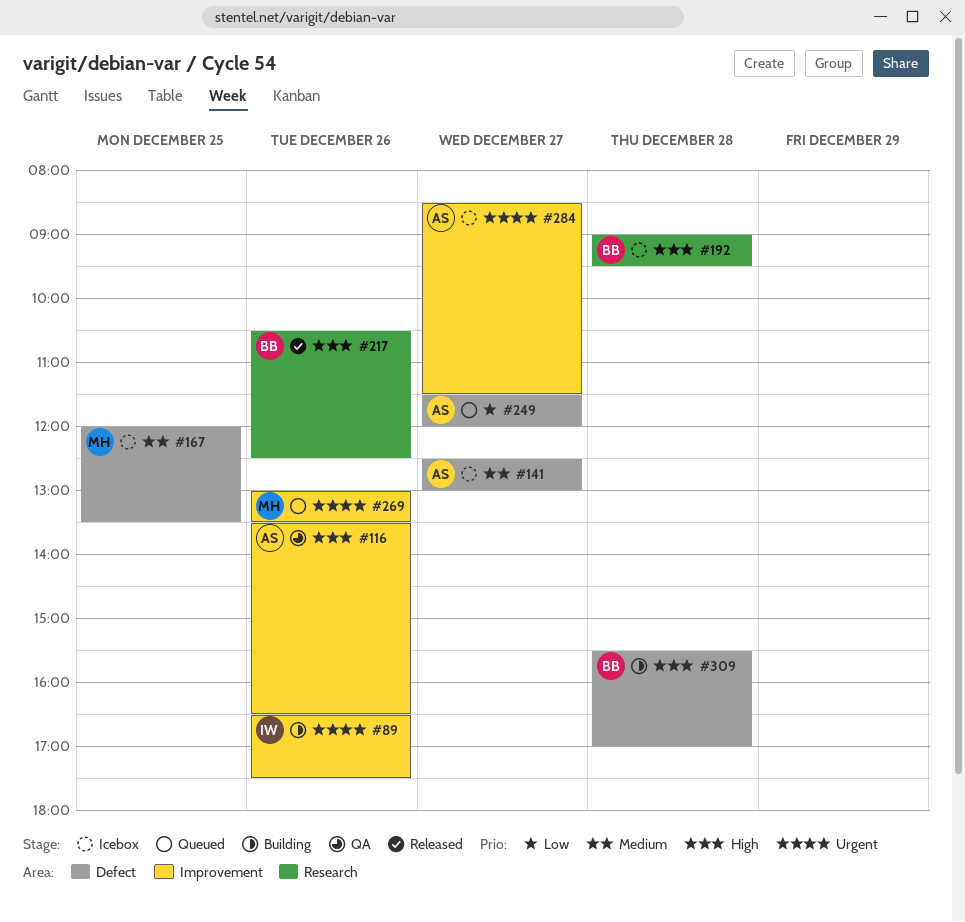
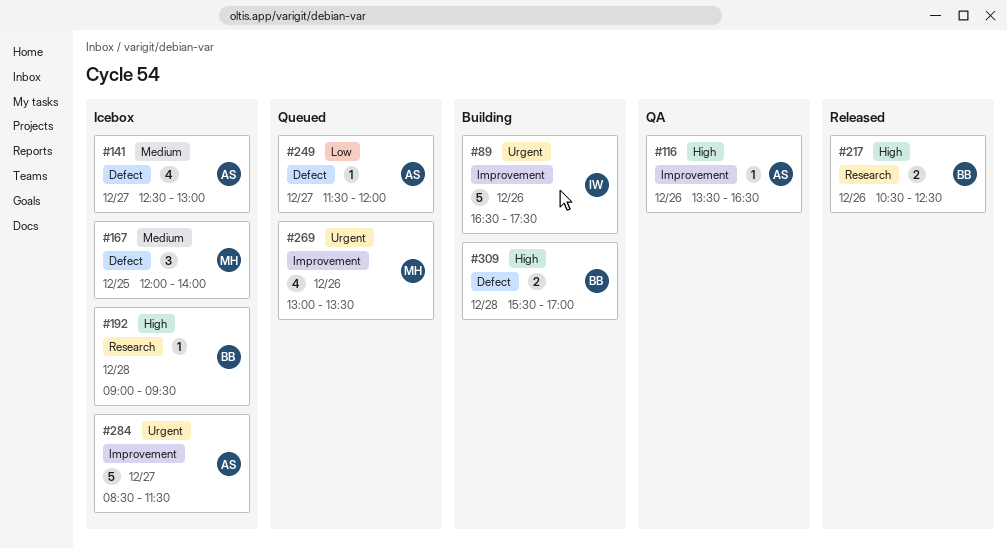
#167, ends: 13:30 -> 14:00

